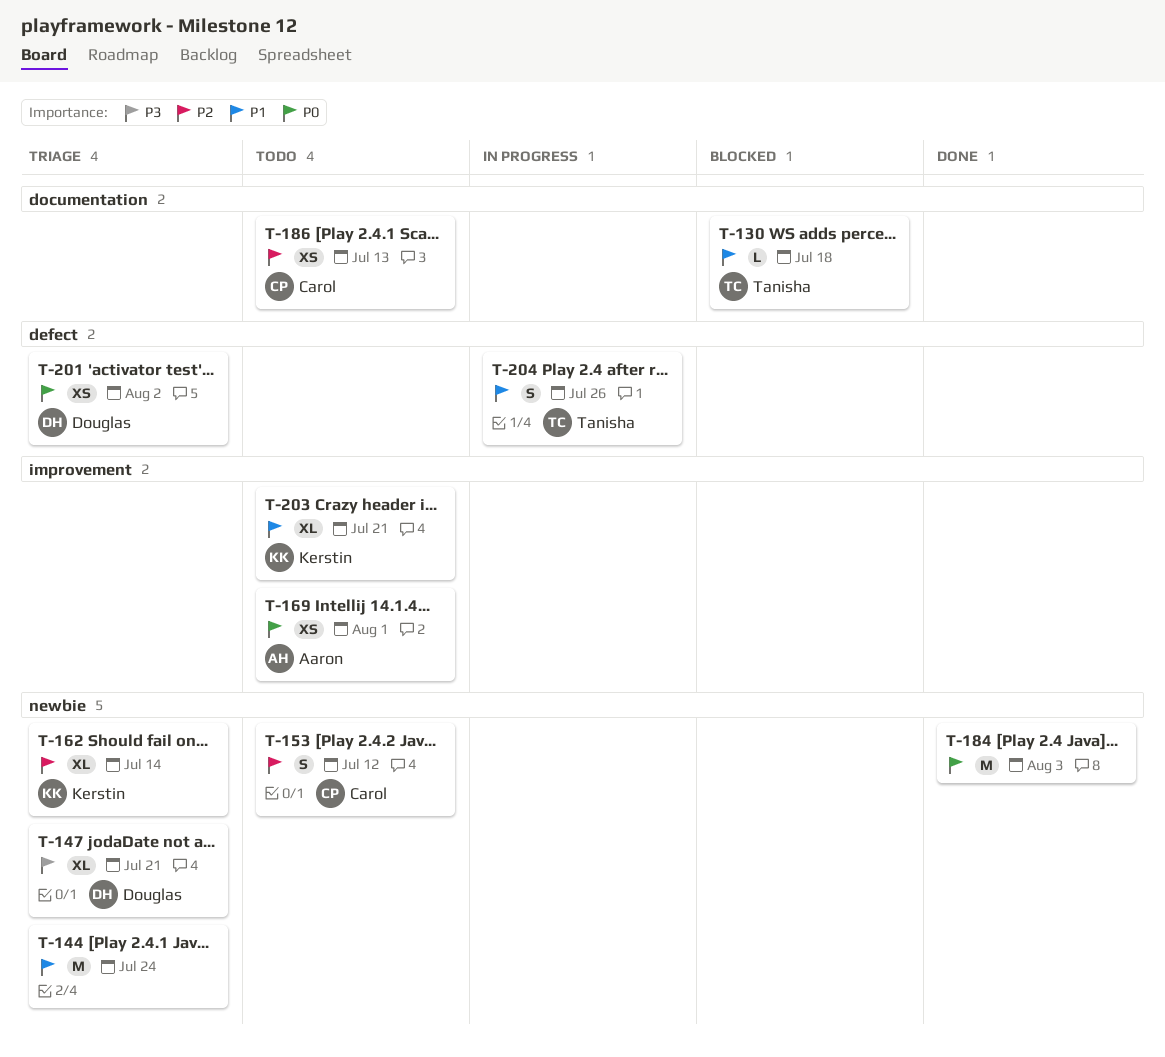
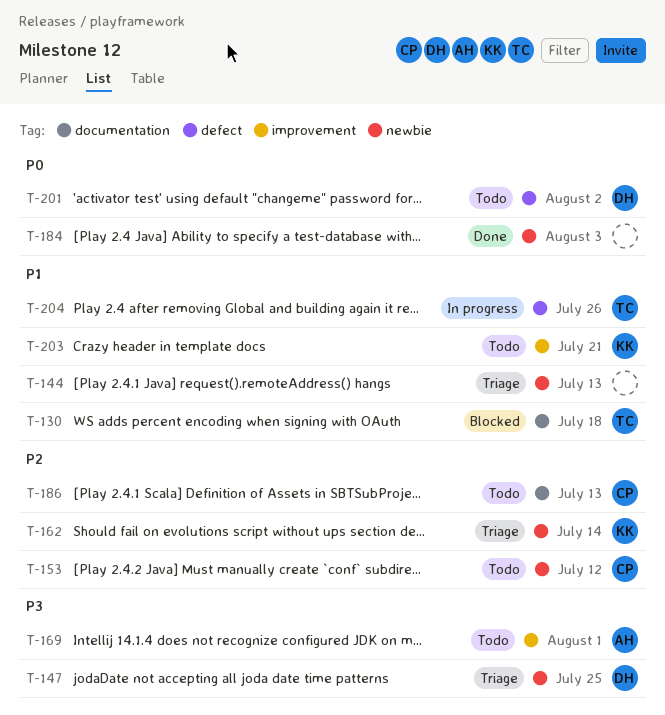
T-144, due: Jul 24 -> Jul 13
T-147, due: Jul 21 -> Jul 25
T-169, priority: P0 -> P3
T-201, status: Triage -> Todo

